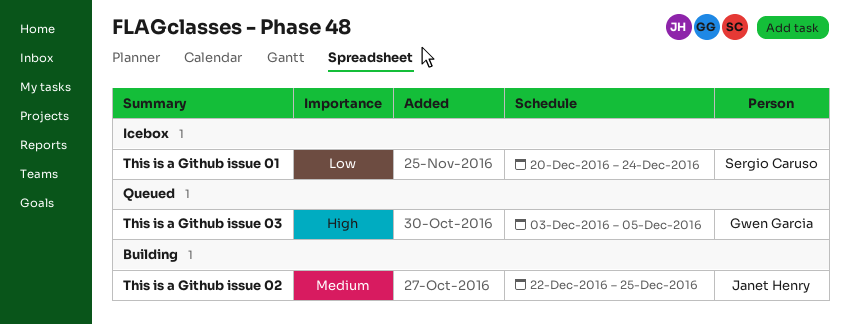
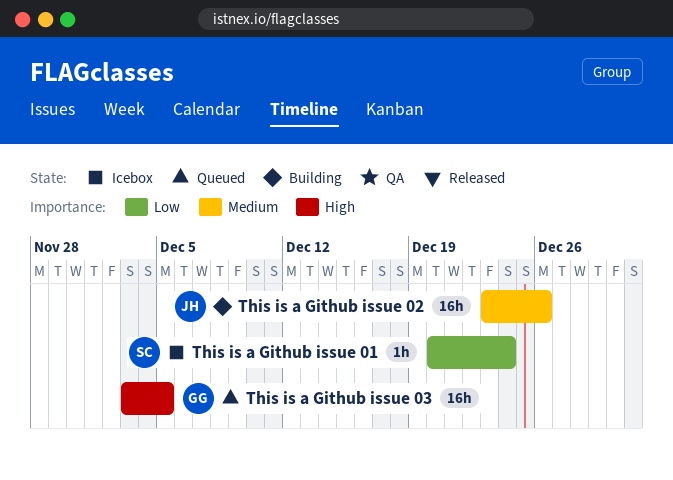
This is a Github issue 02, start: Dec 22 -> Dec 23
This is a Github issue 02, due: Dec 25 -> Dec 26

